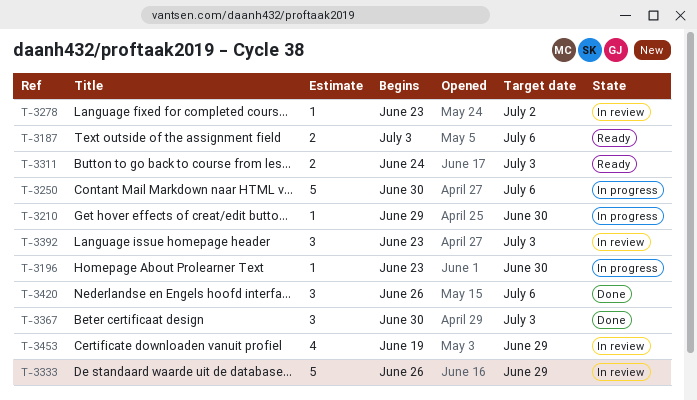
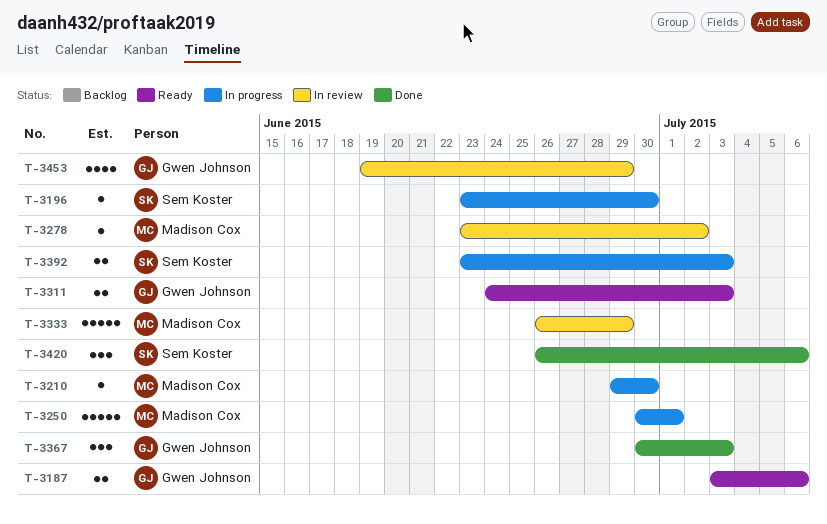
T-3250, due: Jul 6 -> Jul 1
T-3392, status: In review -> In progress
T-3392, estimate: 3 -> 2

